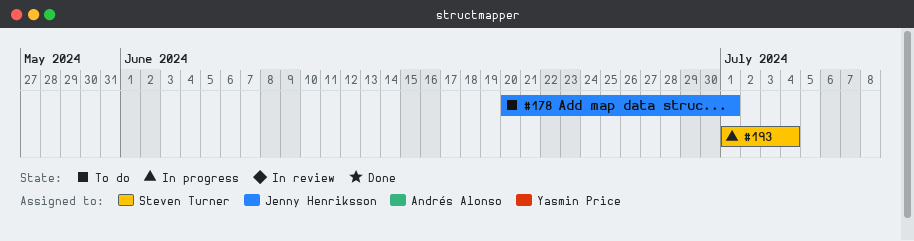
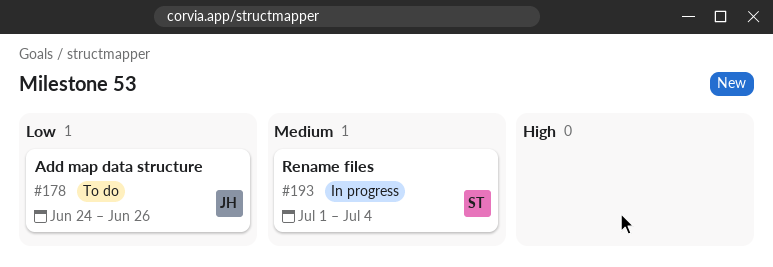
#178, start: Jun 20 -> Jun 24
#178, due: Jul 1 -> Jun 26

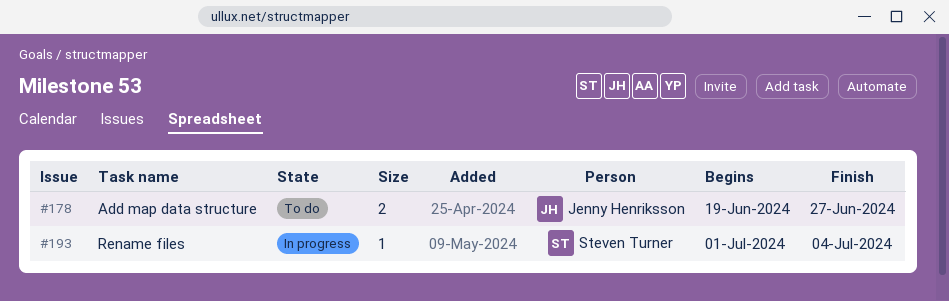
#178, start: Jun 24 -> Jun 19
#178, due: Jun 26 -> Jun 27

